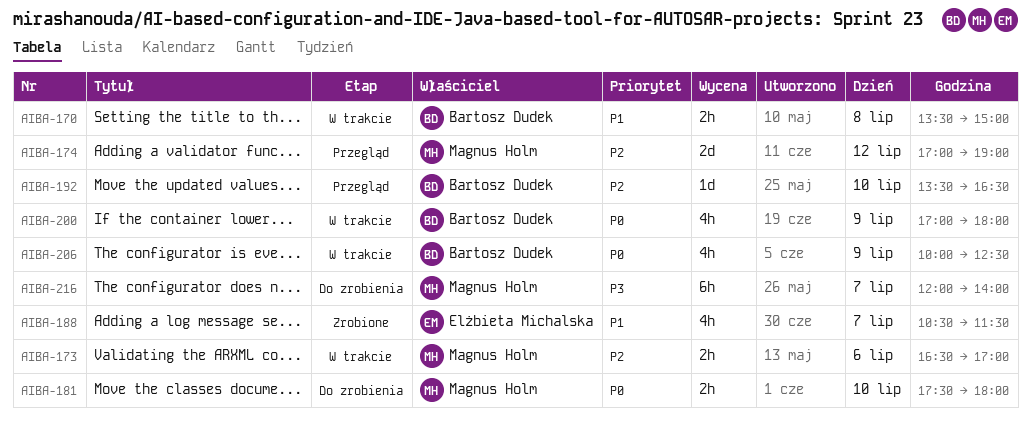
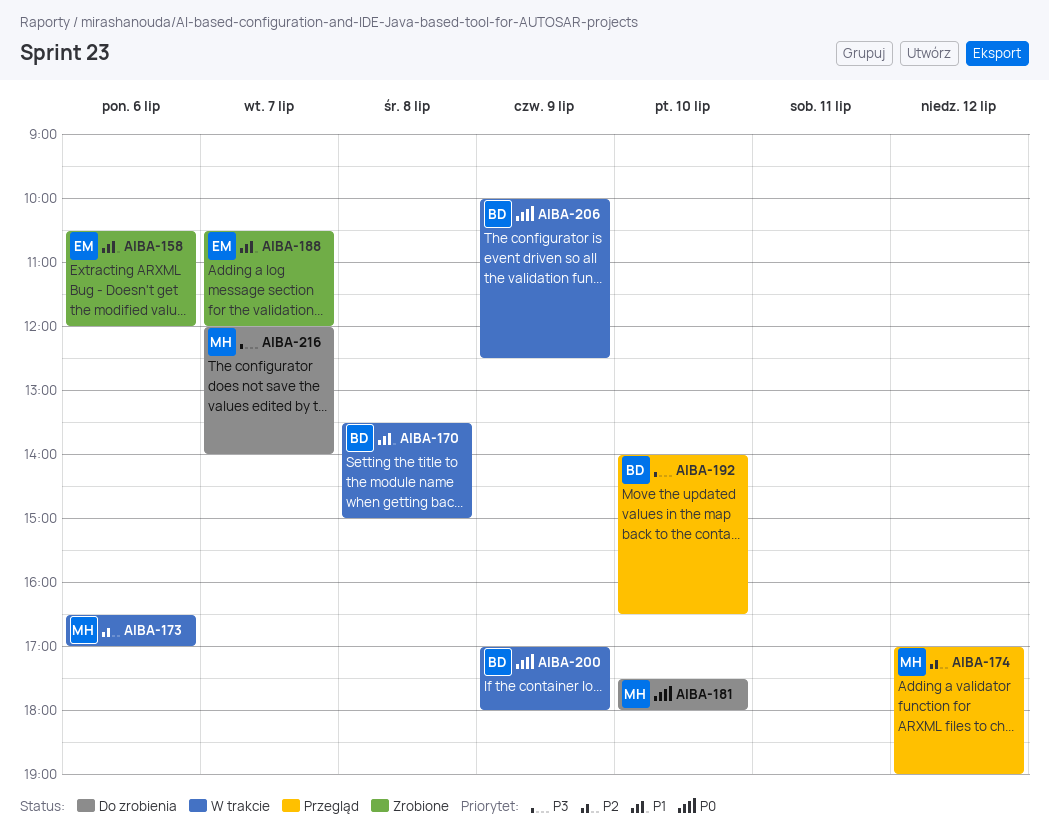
AIBA-158: none -> present
AIBA-188, ends: 11:30 -> 12:00
AIBA-192, priority: P2 -> P3
AIBA-192, begins: 13:30 -> 14:00

